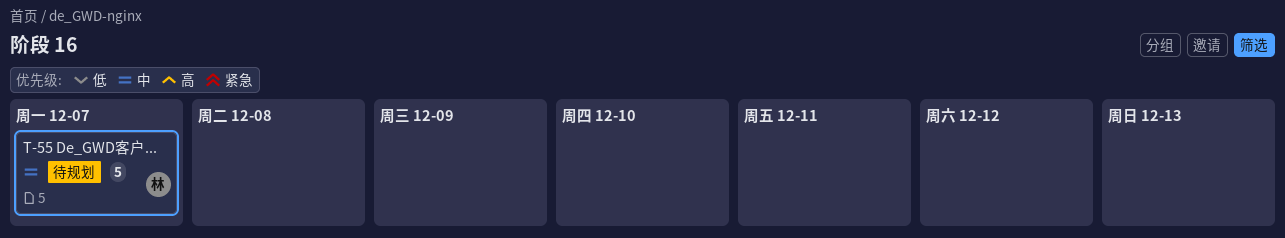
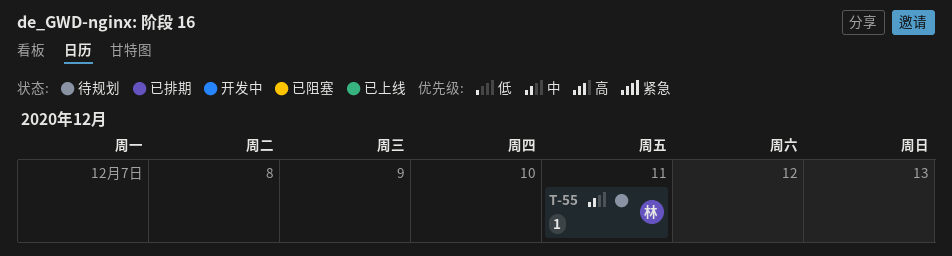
T-55, estimate: 5 -> 1
T-55, due: Dec 7 -> Dec 11

